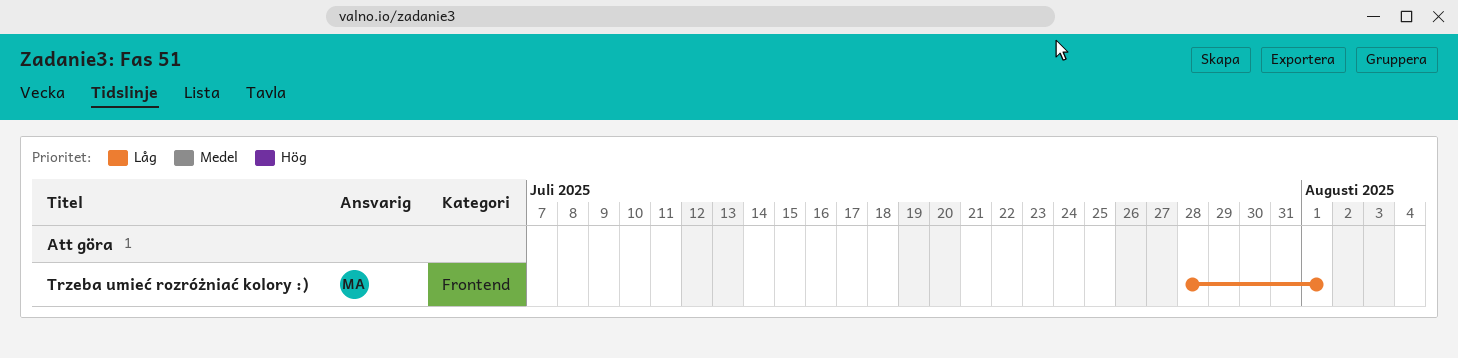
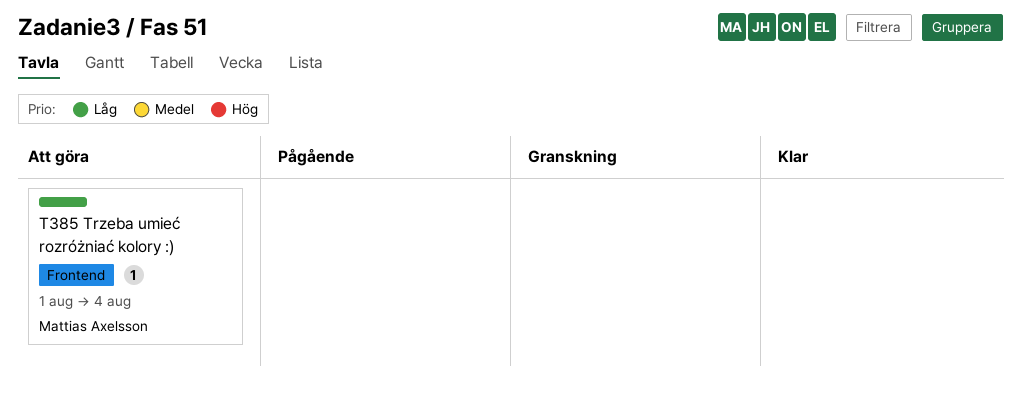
Trzeba umieć rozróżniać kolory :), start: Jul 28 -> Aug 1
Trzeba umieć rozróżniać kolory :), due: Aug 1 -> Aug 4

